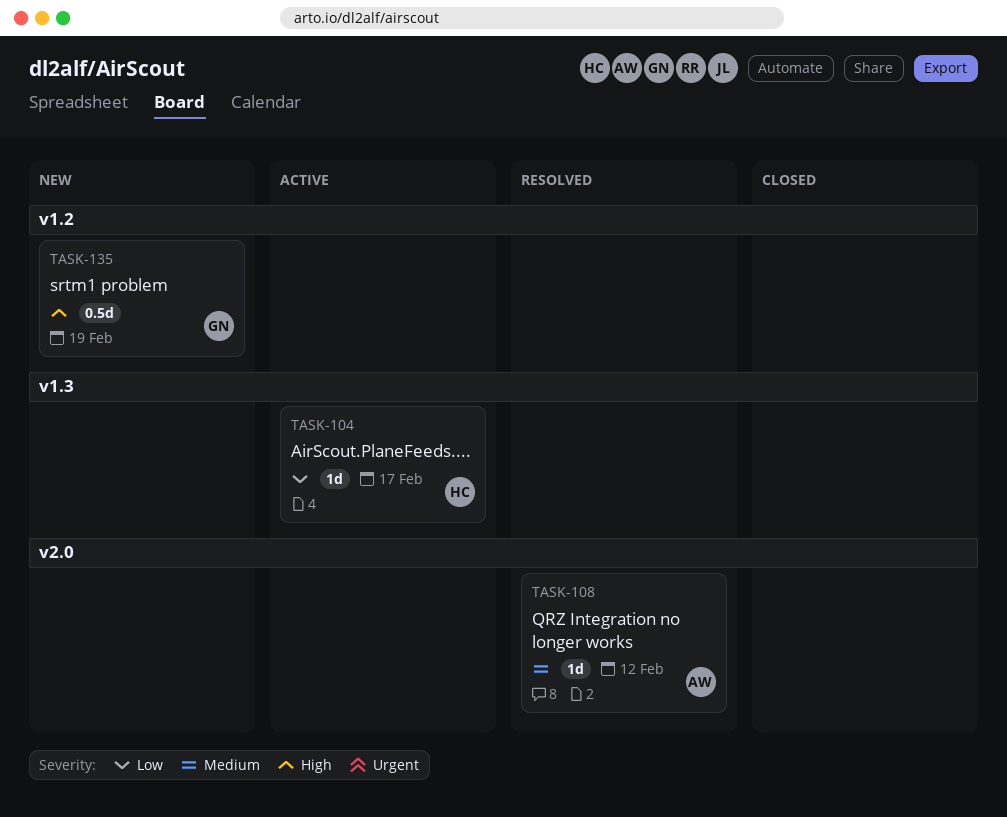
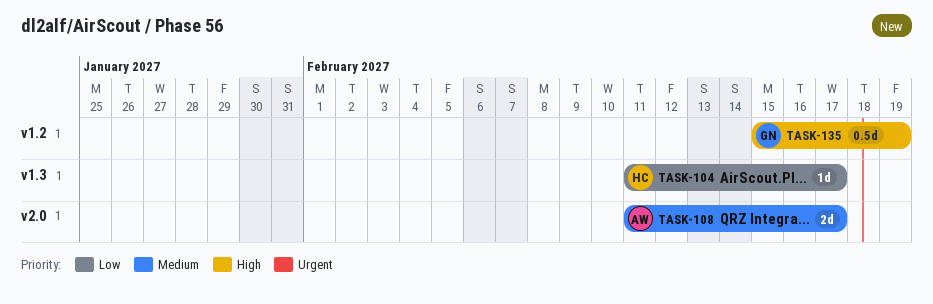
TASK-108, estimate: 1d -> 2d
TASK-108, due: Feb 12 -> Feb 17

